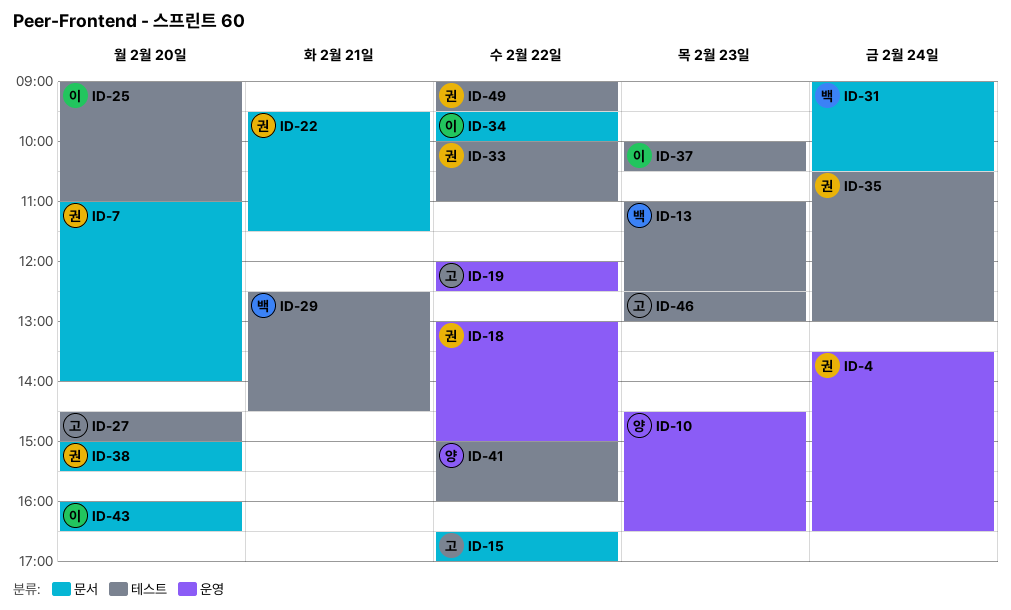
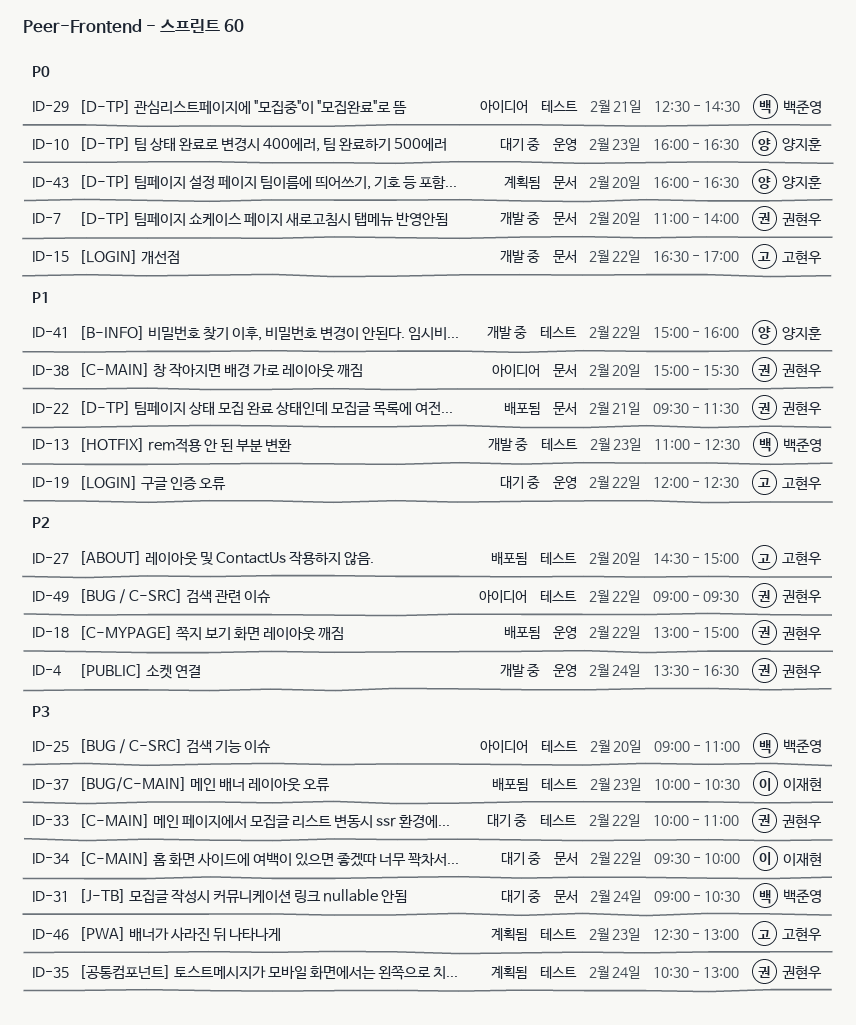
ID-10, begins: 14:30 -> 16:00
ID-25, owner: 이재현 -> 백준영
ID-43, owner: 이재현 -> 양지훈

